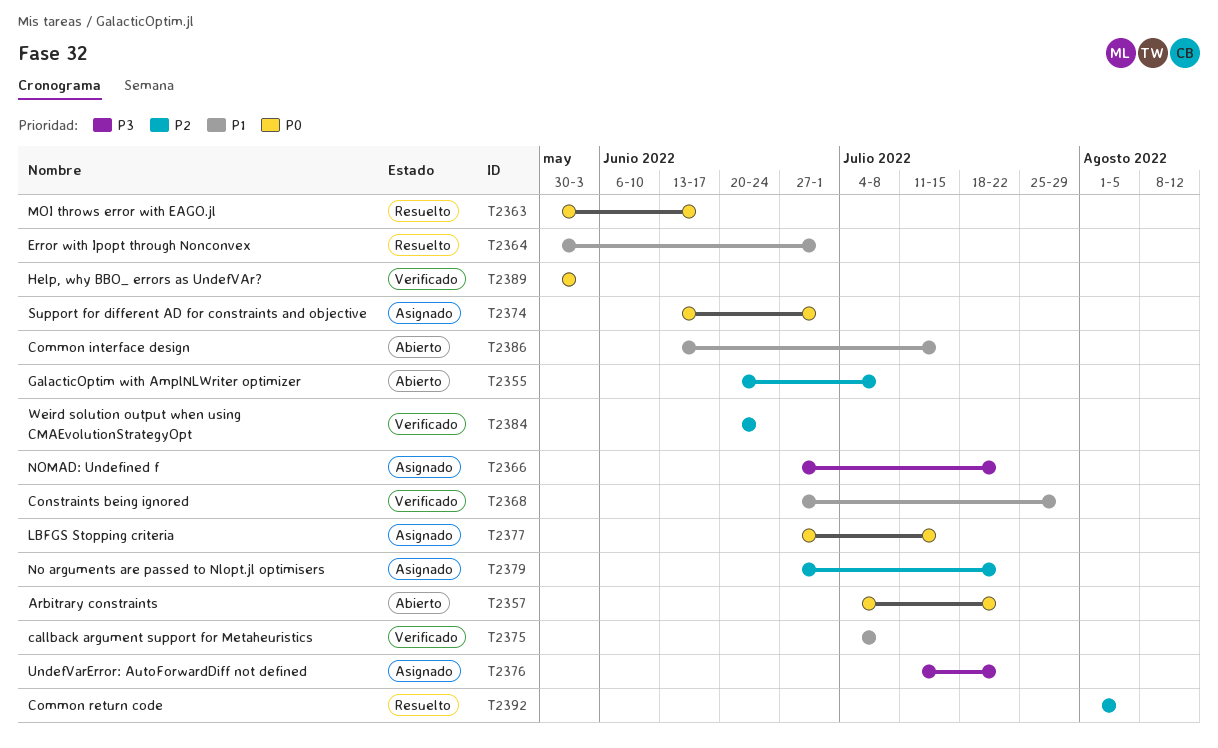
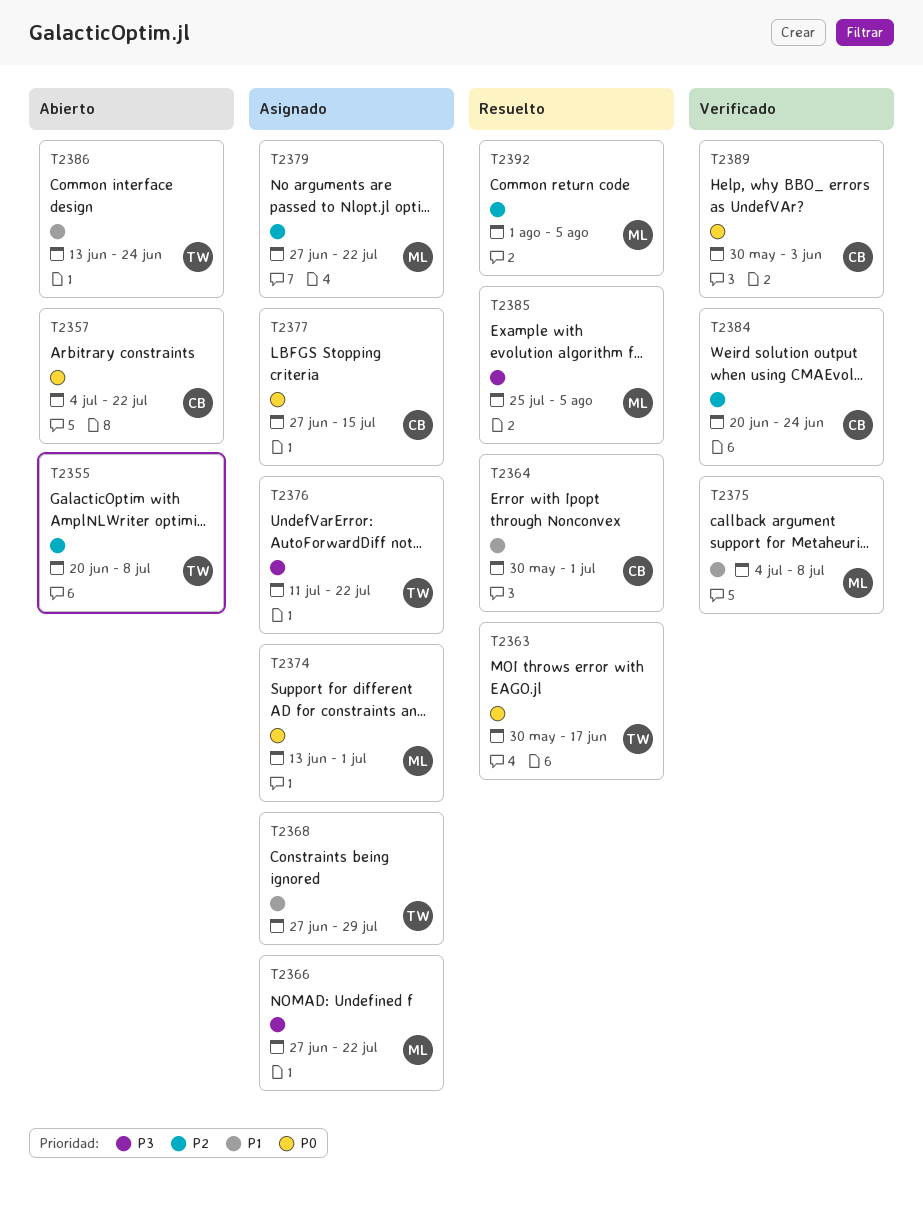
T2368, status: Verificado -> Asignado
T2385: none -> present
T2386, due: Jul 15 -> Jun 24

